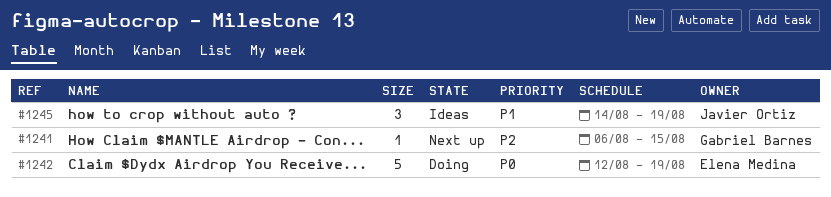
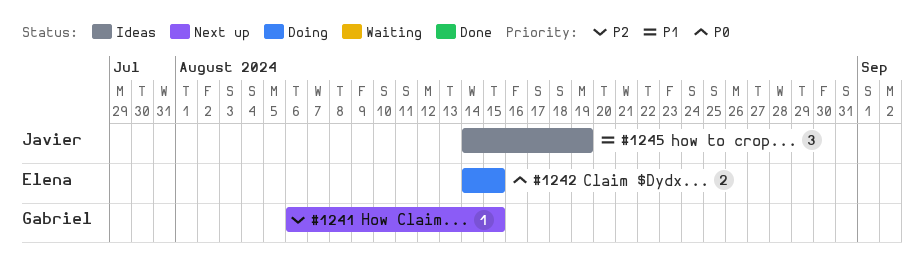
#1242, estimate: 5 -> 2
#1242, start: Aug 12 -> Aug 14
#1242, due: Aug 19 -> Aug 15

